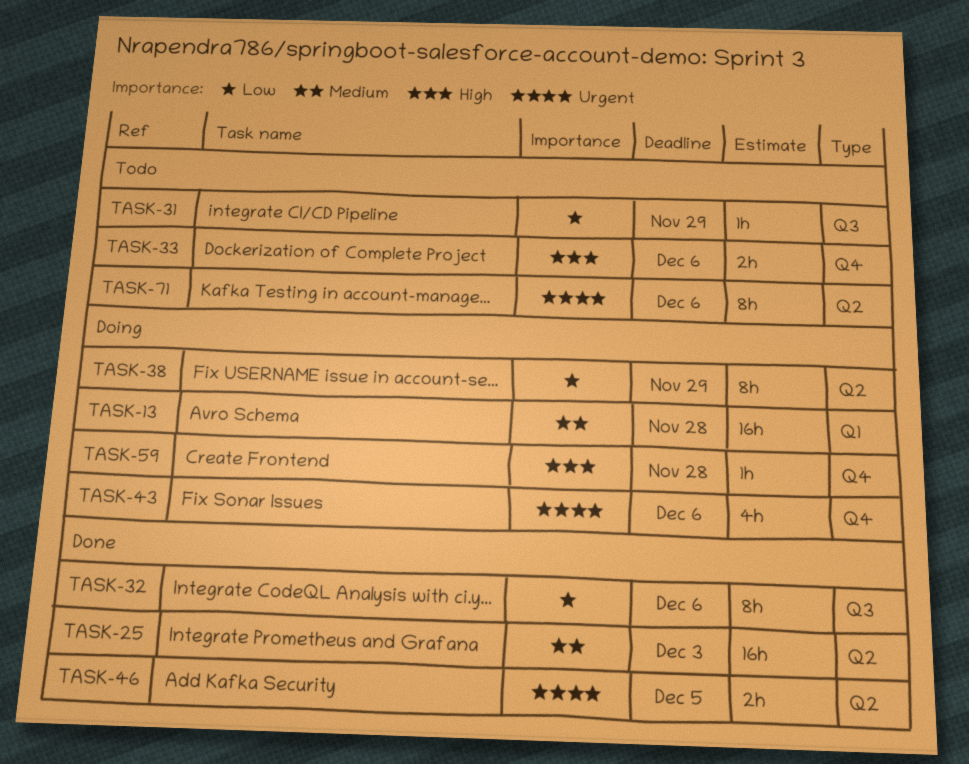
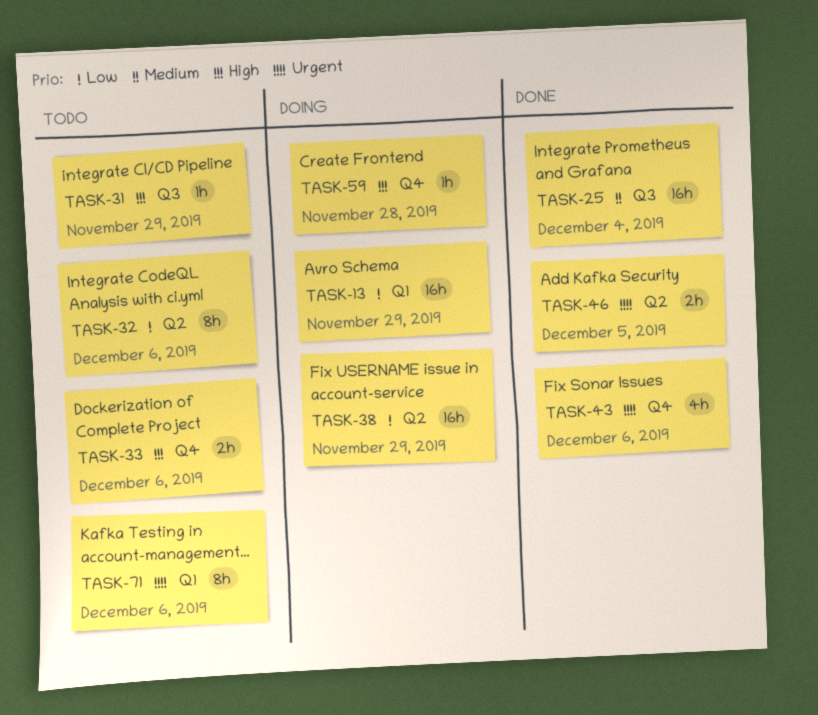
TASK-13, priority: Medium -> Low
TASK-13, due: Nov 28 -> Nov 29
TASK-25, label: Q2 -> Q3
TASK-25, due: Dec 3 -> Dec 4
TASK-31, priority: Low -> High
TASK-32, status: Done -> Todo
TASK-32, label: Q3 -> Q2
TASK-38, estimate: 8h -> 16h
TASK-43, status: Doing -> Done
TASK-71, label: Q2 -> Q1

